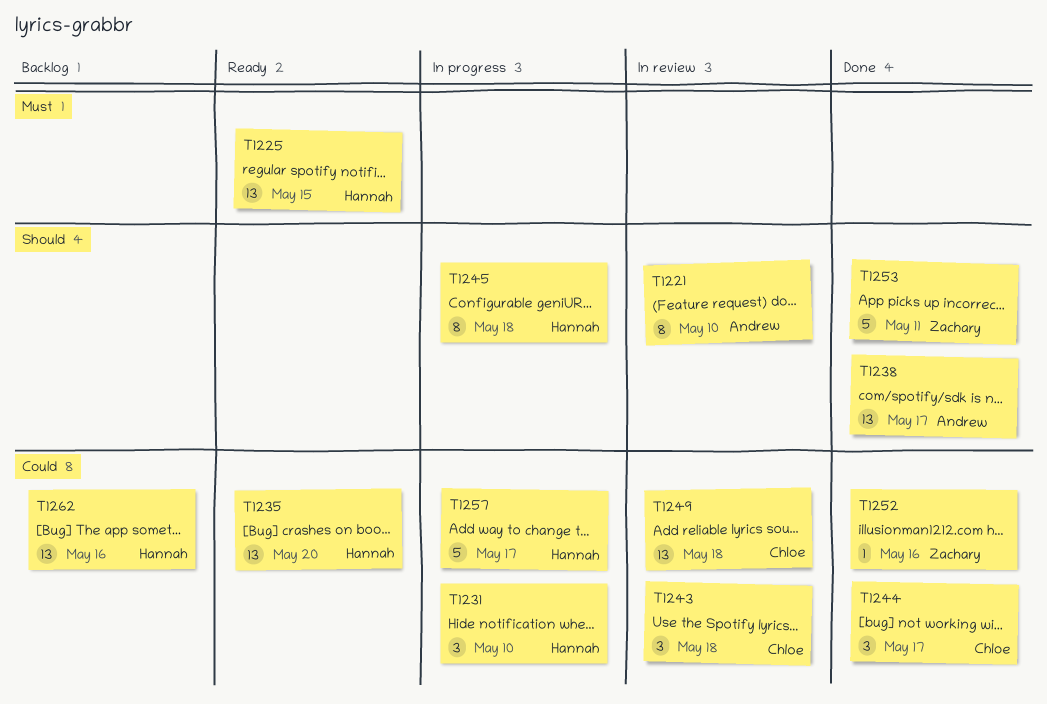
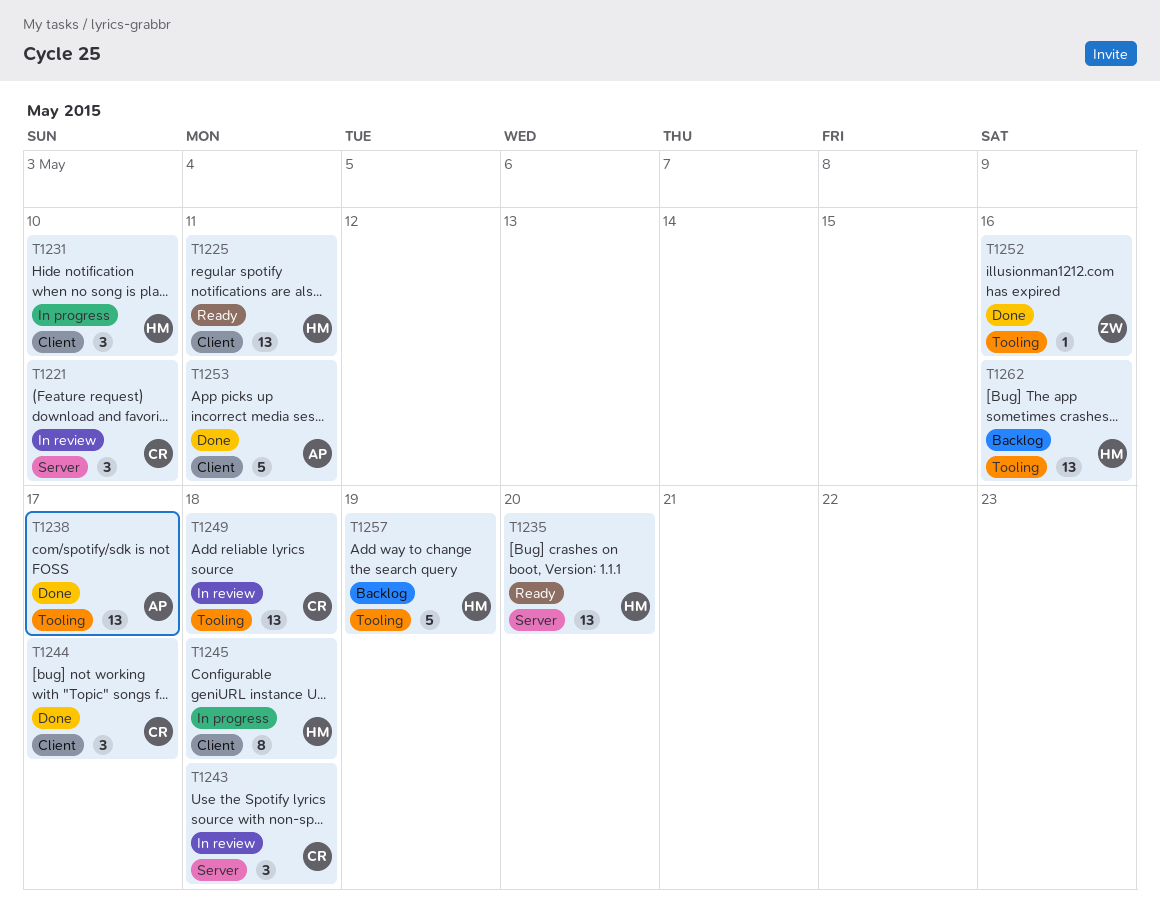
T1221, owner: Andrew -> Chloe
T1221, estimate: 8 -> 3
T1225, due: May 15 -> May 11
T1253, owner: Zachary -> Andrew
T1257, status: In progress -> Backlog
T1257, due: May 17 -> May 19

